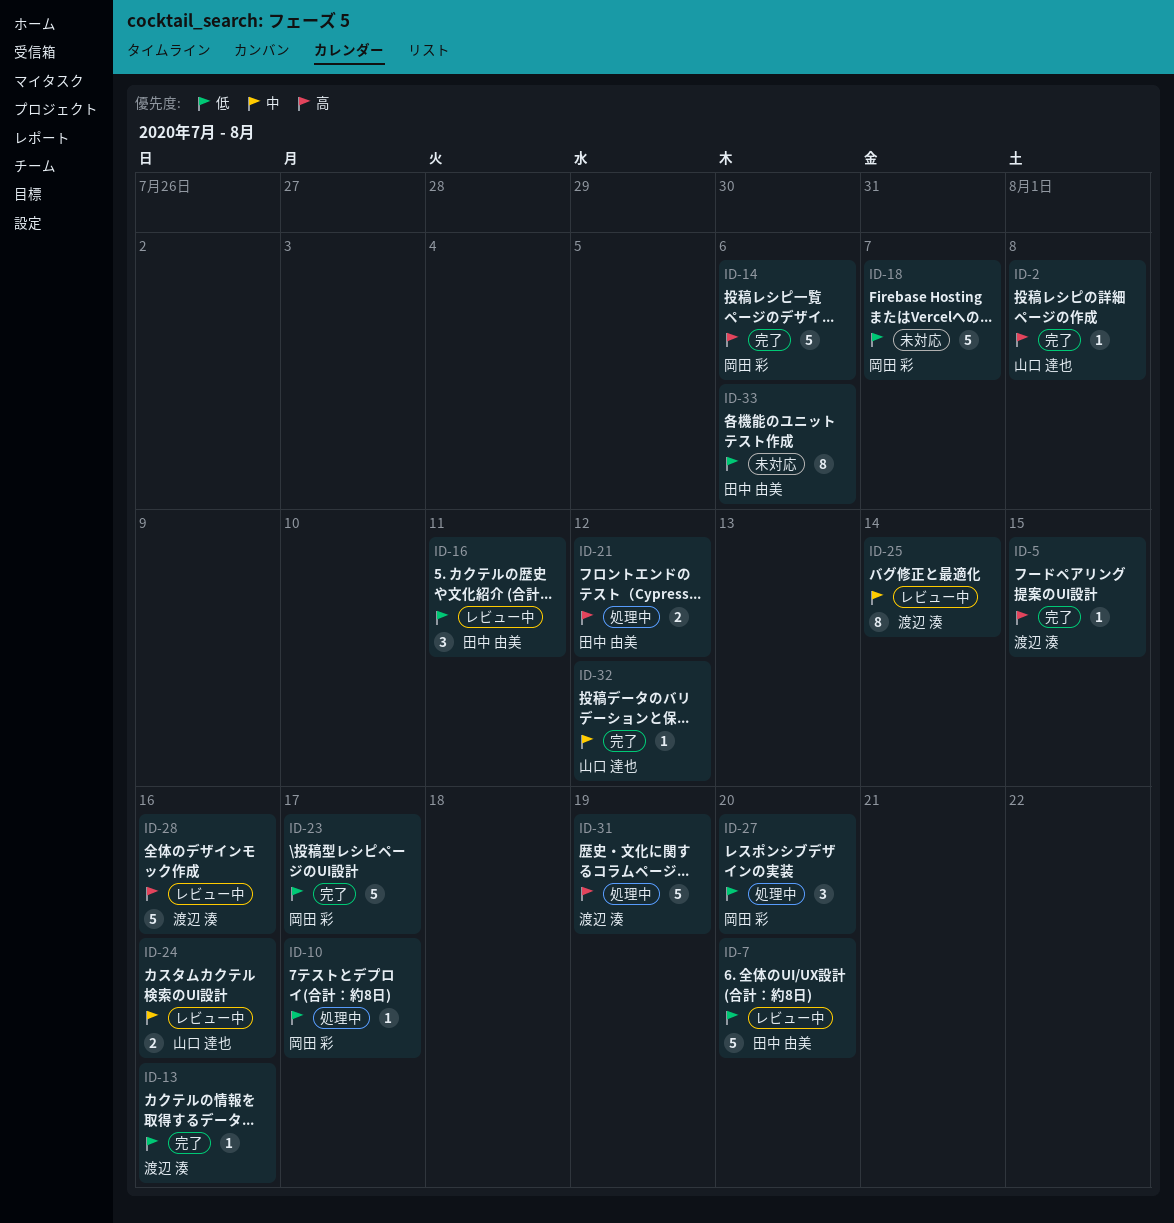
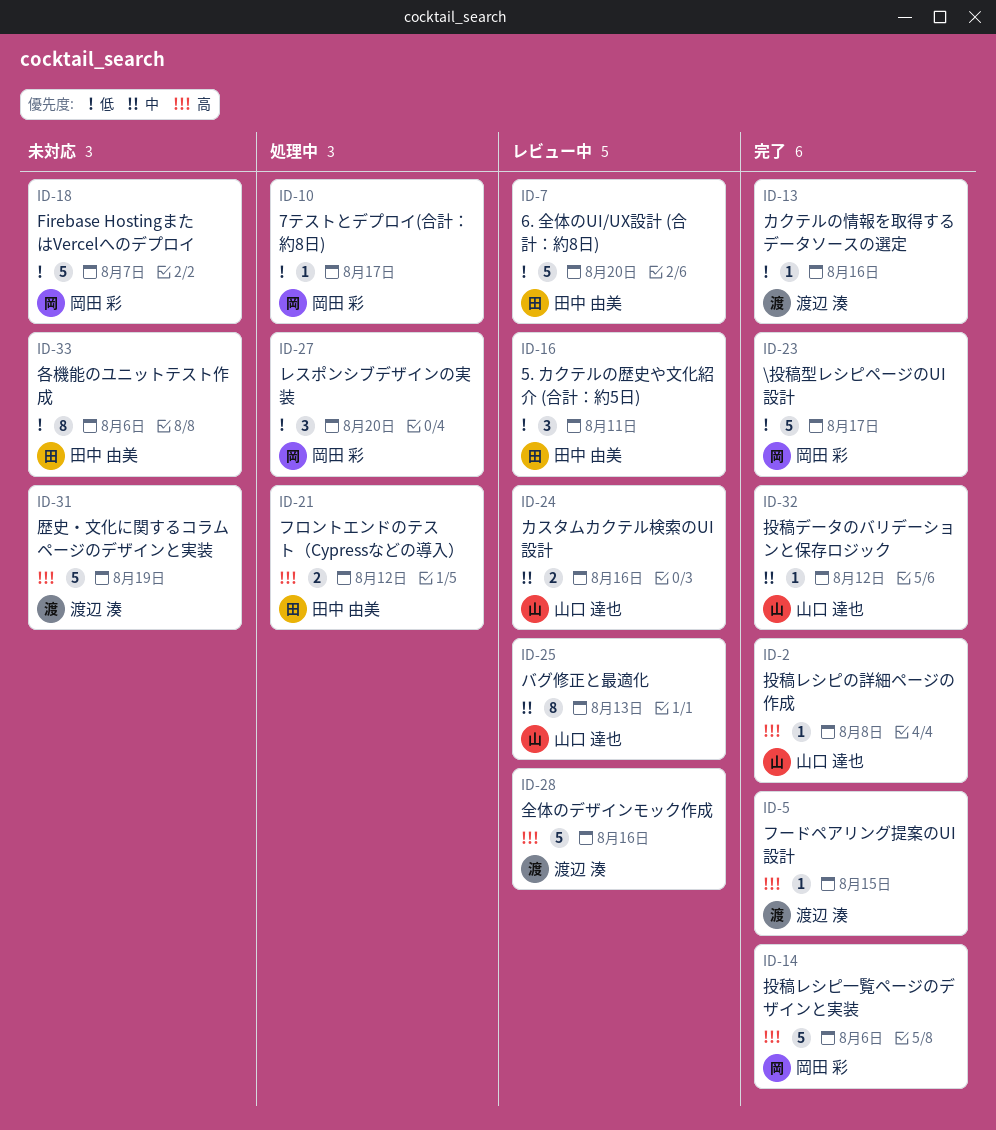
ID-25, owner: 渡辺 湊 -> 山口 達也
ID-25, due: Aug 14 -> Aug 13
ID-31, status: 処理中 -> 未対応

